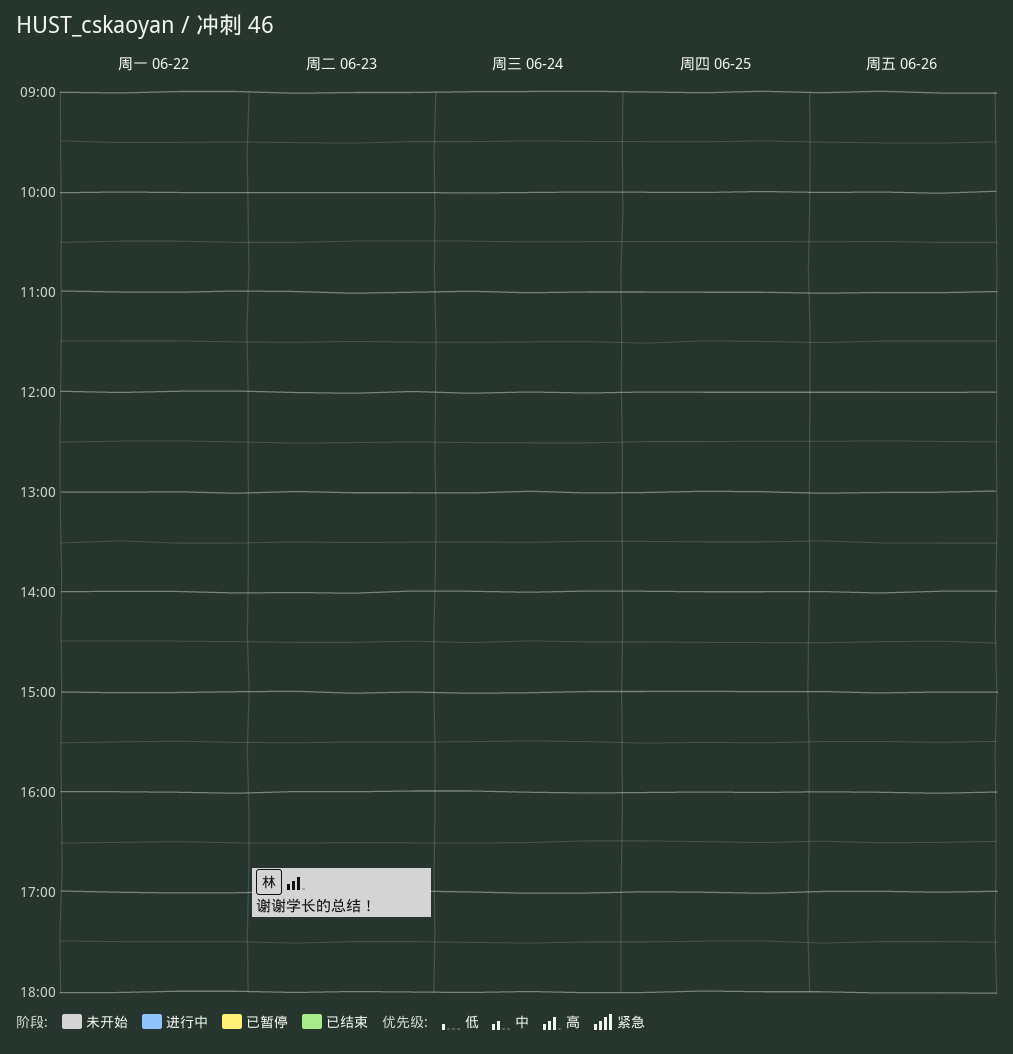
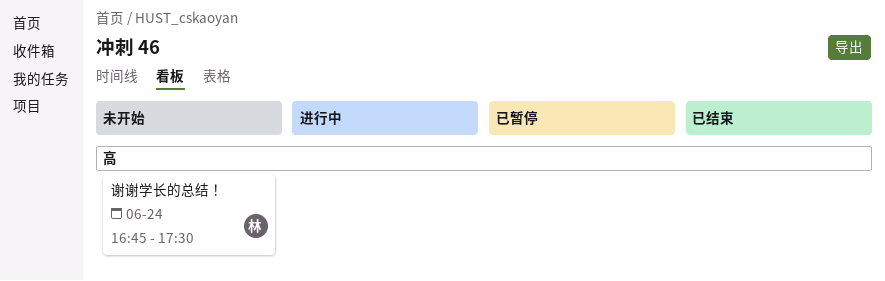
谢谢学长的总结！, day: Jun 23 -> Jun 24
谢谢学长的总结！, ends: 17:15 -> 17:30

